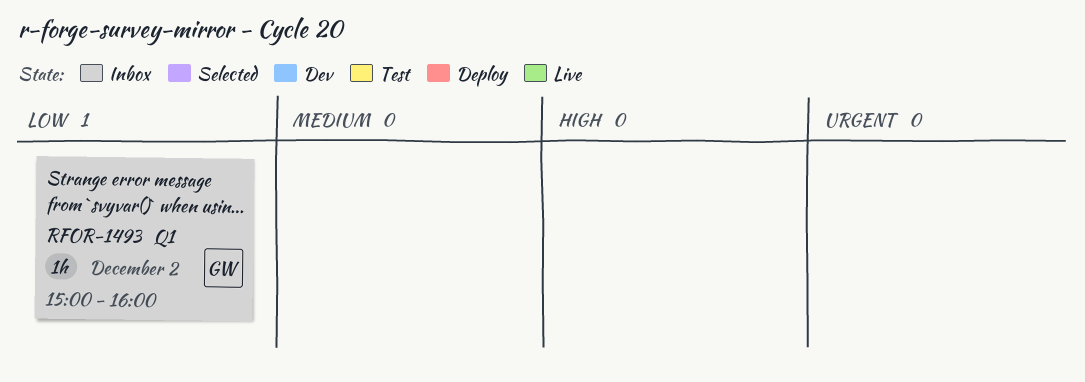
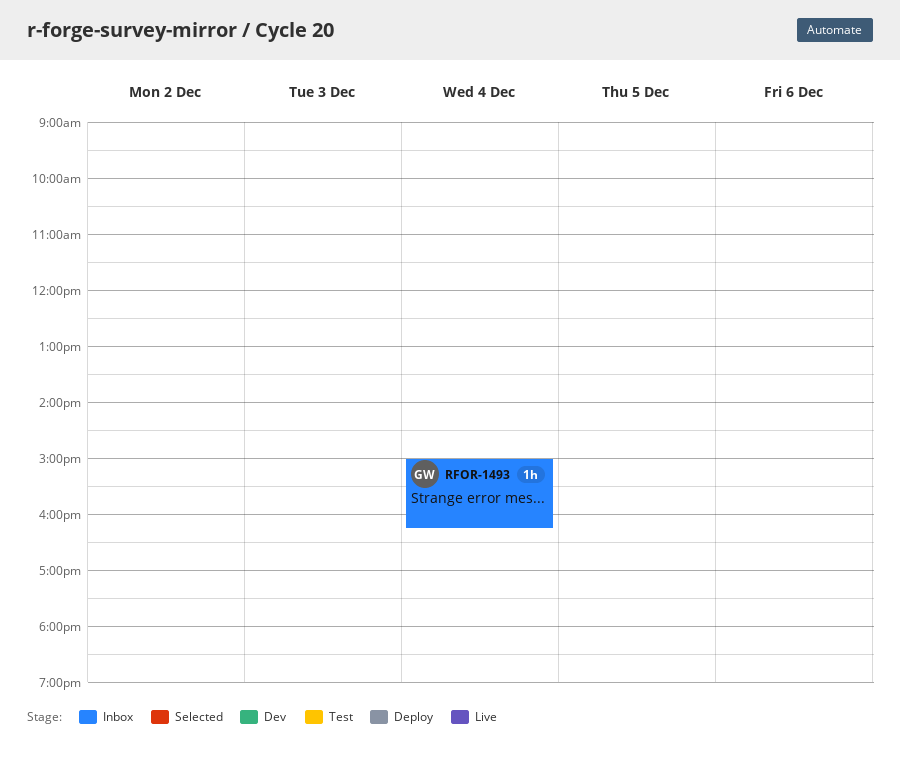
RFOR-1493, day: Dec 2 -> Dec 4
RFOR-1493, ends: 16:00 -> 16:15

